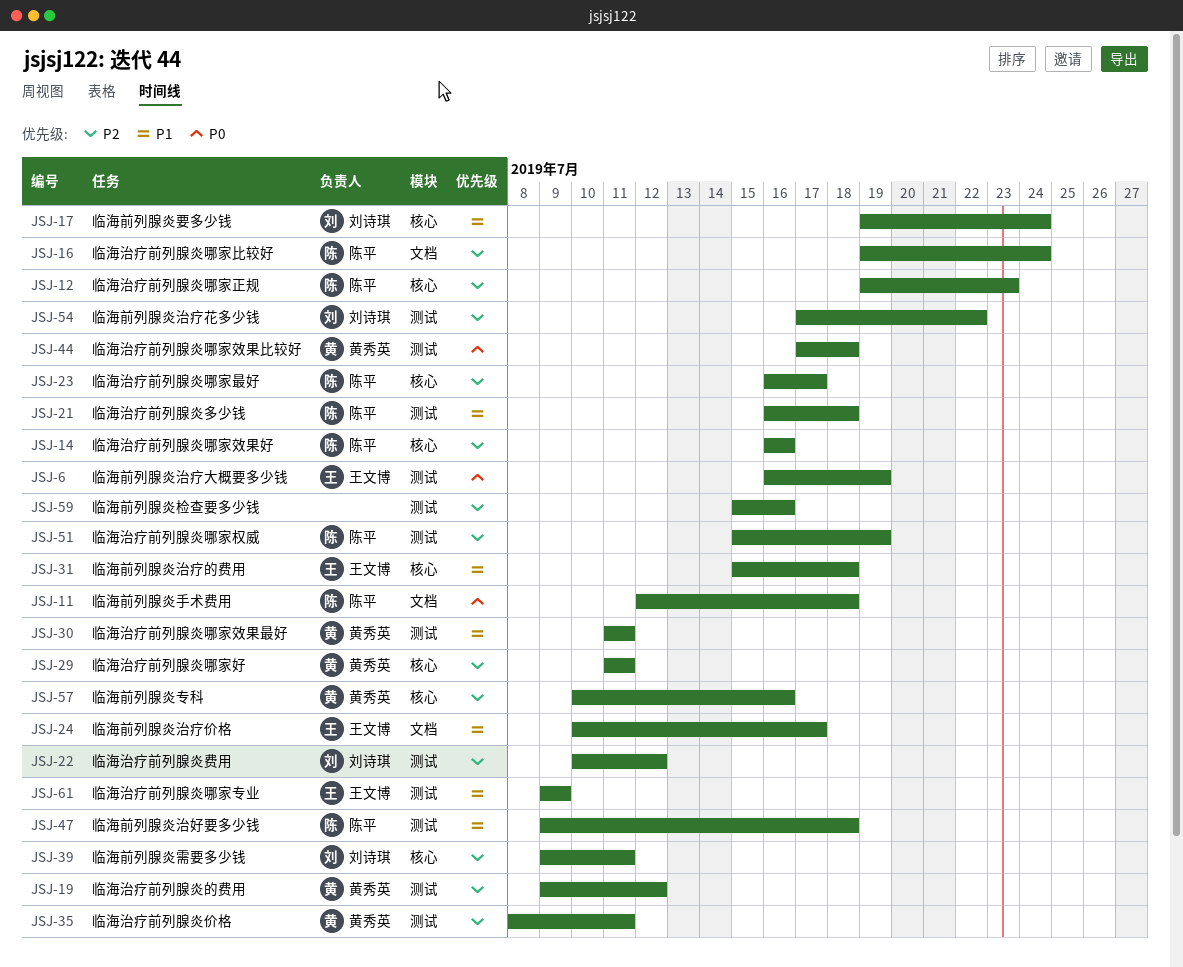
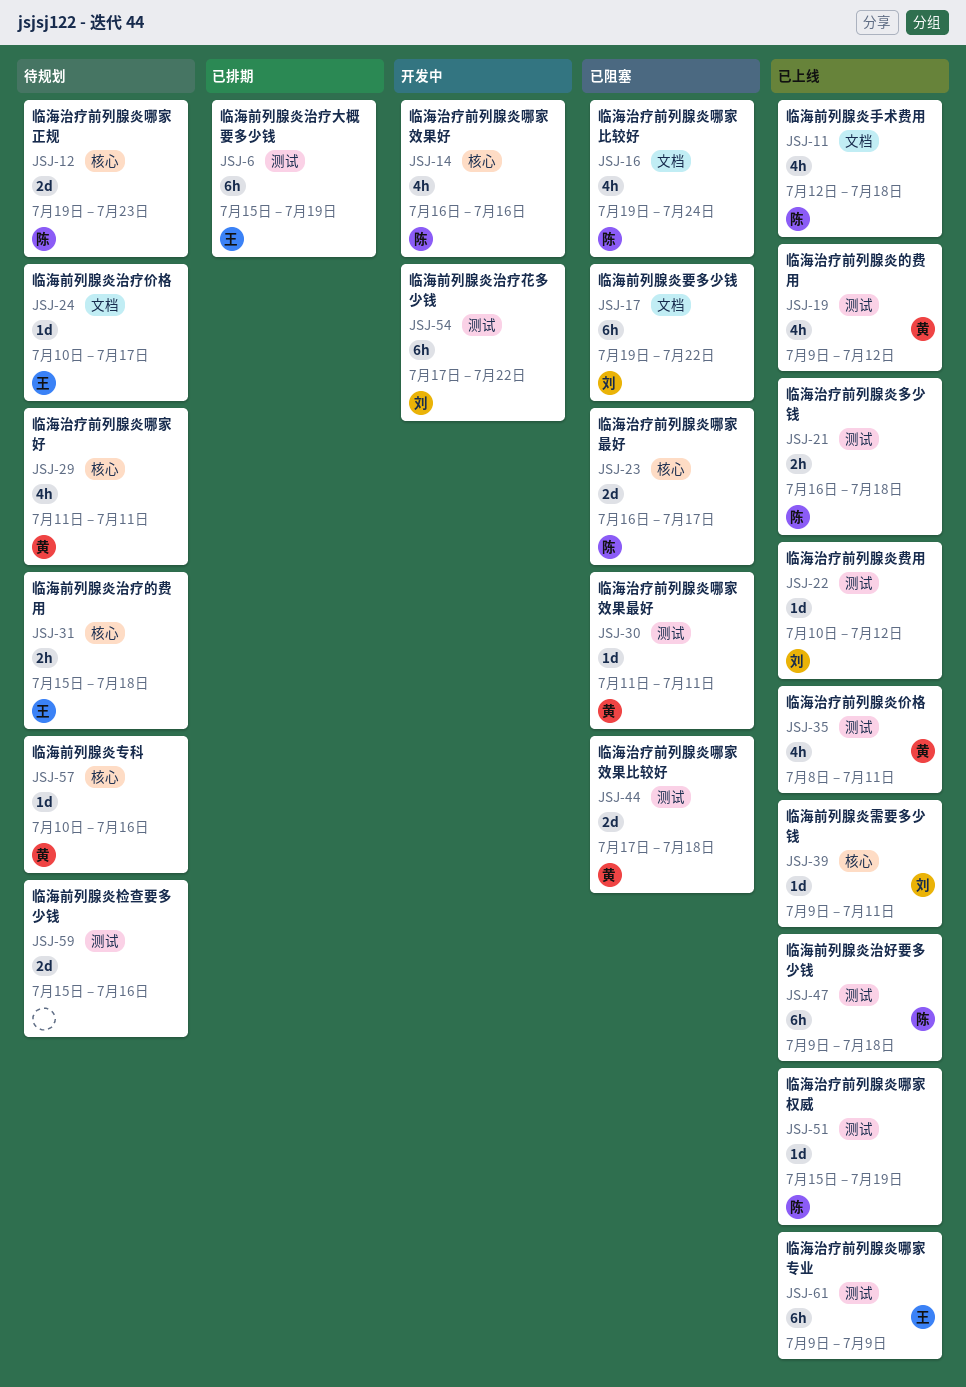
JSJ-6, start: Jul 16 -> Jul 15
JSJ-17, label: 核心 -> 文档
JSJ-17, due: Jul 24 -> Jul 22

